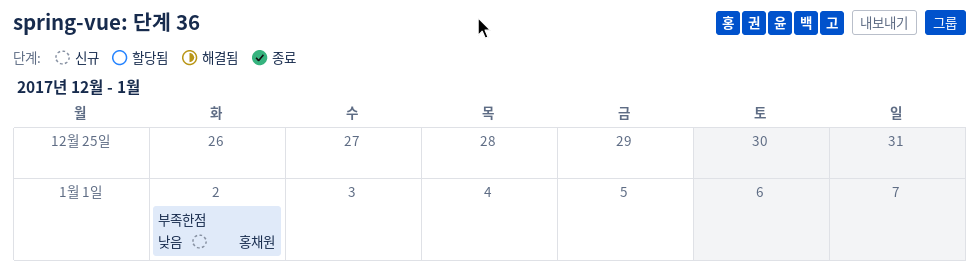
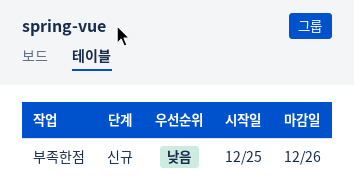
부족한점, due: Jan 2 -> Dec 26

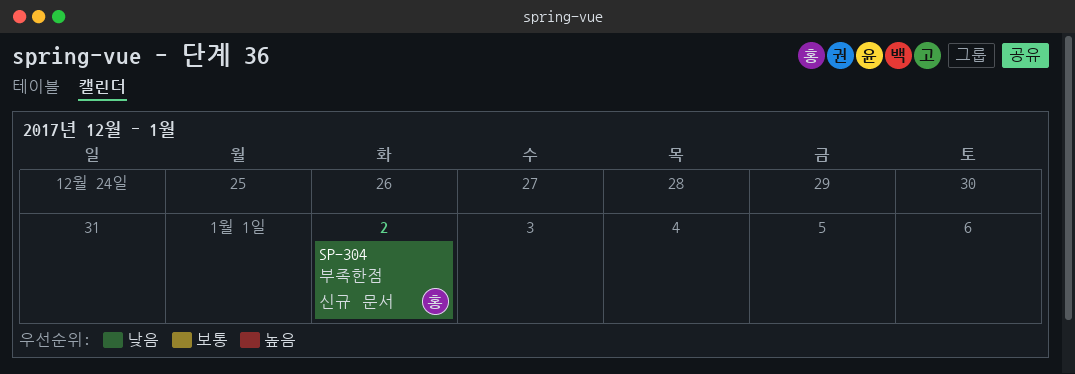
부족한점, due: Dec 26 -> Jan 2

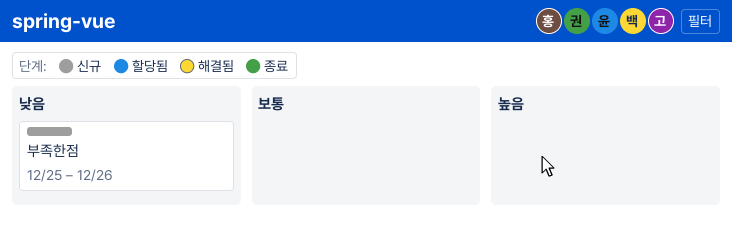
부족한점, due: Jan 2 -> Dec 26

